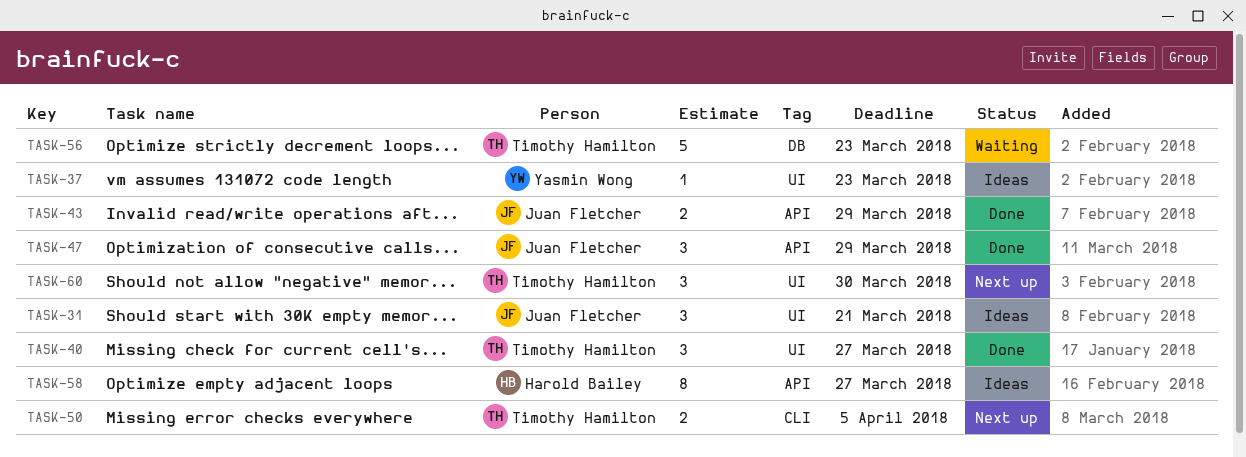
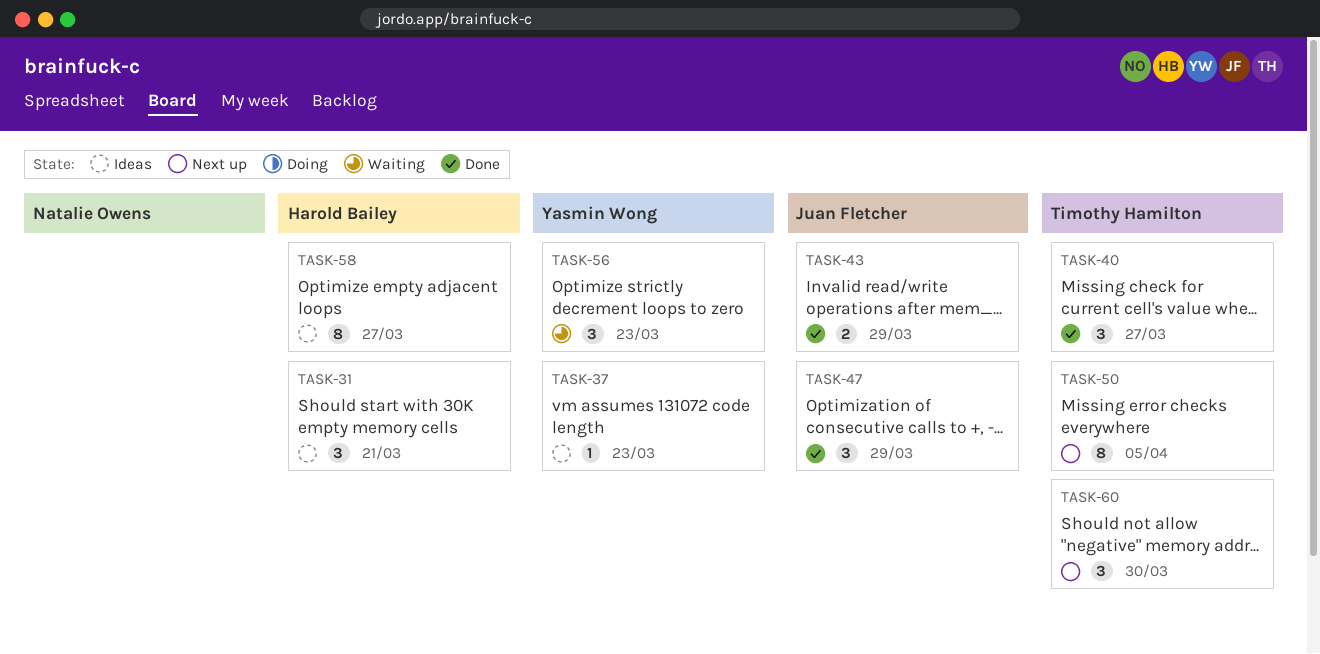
TASK-31, owner: Juan Fletcher -> Harold Bailey
TASK-50, estimate: 2 -> 8
TASK-56, owner: Timothy Hamilton -> Yasmin Wong
TASK-56, estimate: 5 -> 3

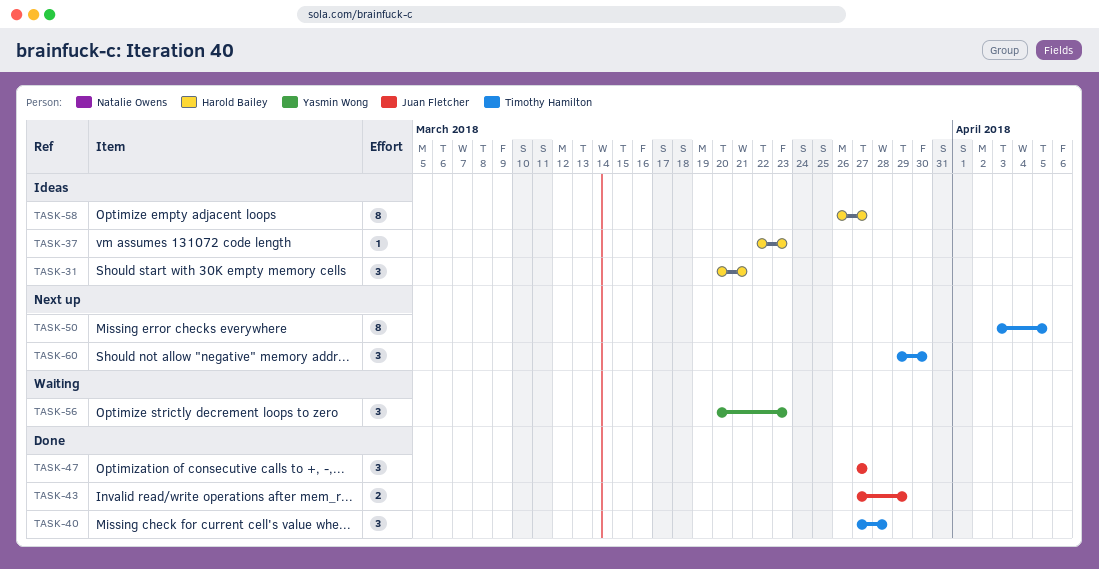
TASK-37, owner: Yasmin Wong -> Harold Bailey
TASK-40, due: Mar 27 -> Mar 28
TASK-47, due: Mar 29 -> Mar 27

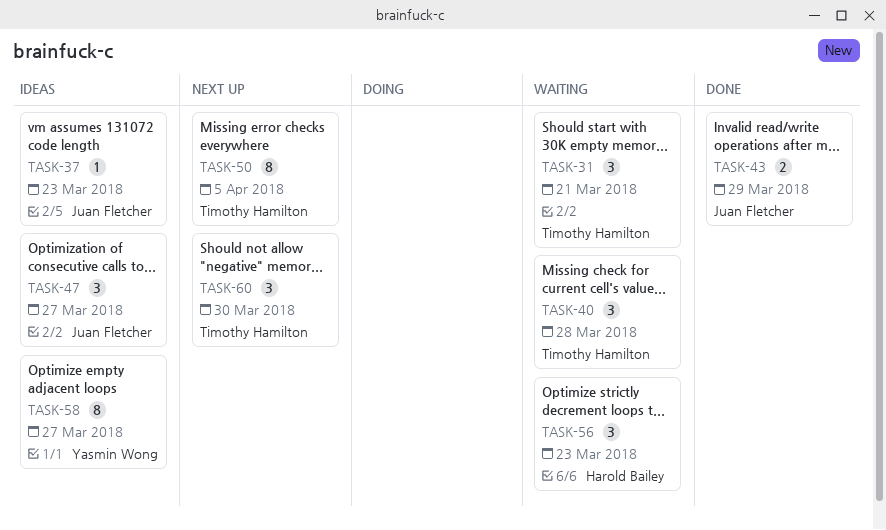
TASK-31, status: Ideas -> Waiting
TASK-31, owner: Harold Bailey -> Timothy Hamilton
TASK-37, owner: Harold Bailey -> Juan Fletcher
TASK-40, status: Done -> Waiting
TASK-47, status: Done -> Ideas
TASK-56, owner: Yasmin Wong -> Harold Bailey
TASK-58, owner: Harold Bailey -> Yasmin Wong

